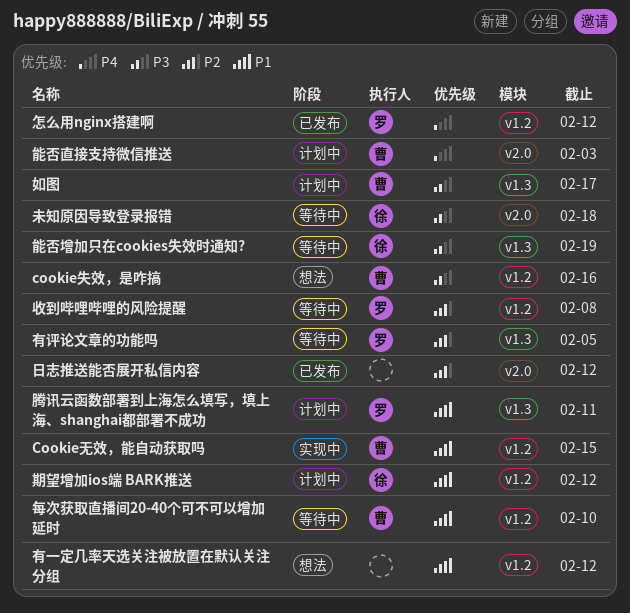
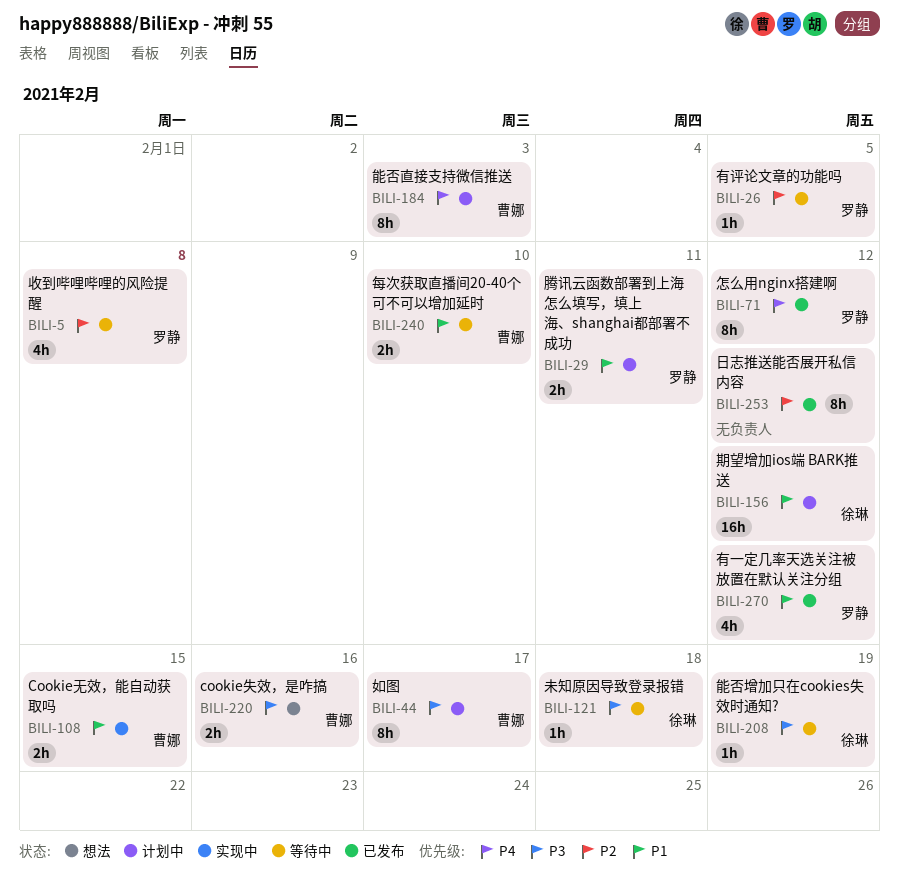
有一定几率天选关注被放置在默认关注分组, status: 想法 -> 已发布
有一定几率天选关注被放置在默认关注分组, owner: none -> 罗静

